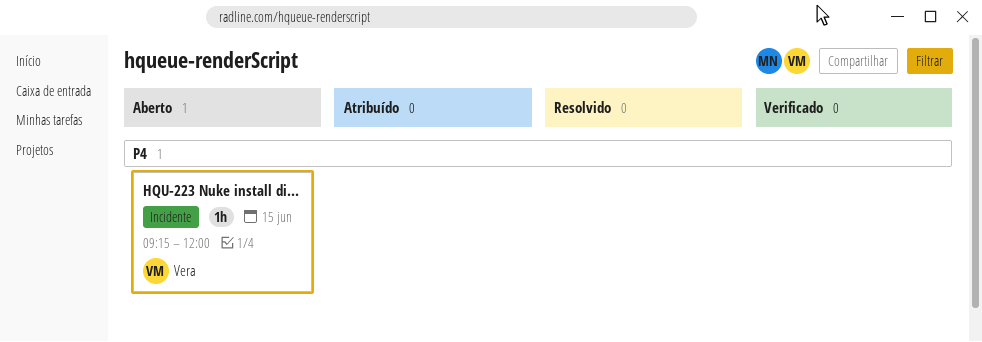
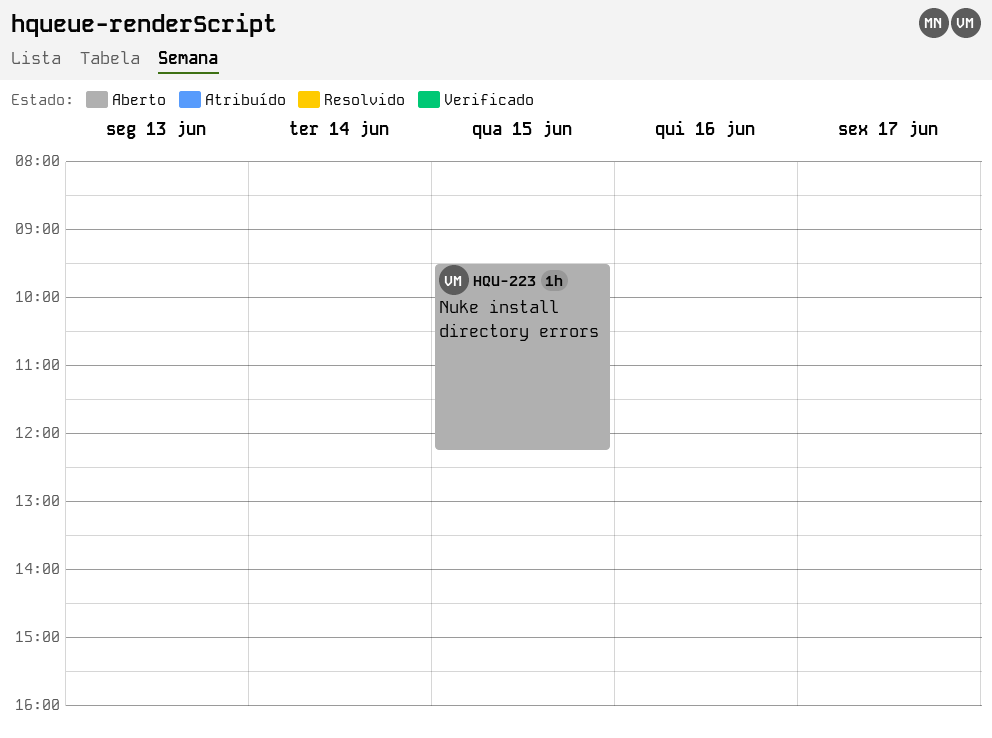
HQU-223, begins: 09:15 -> 09:30
HQU-223, ends: 12:00 -> 12:15

